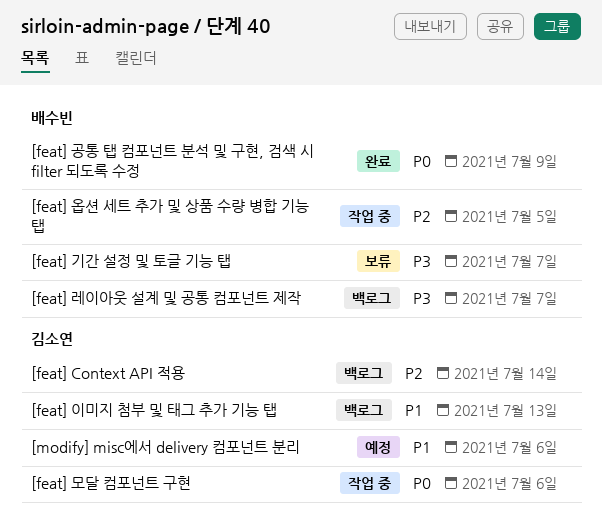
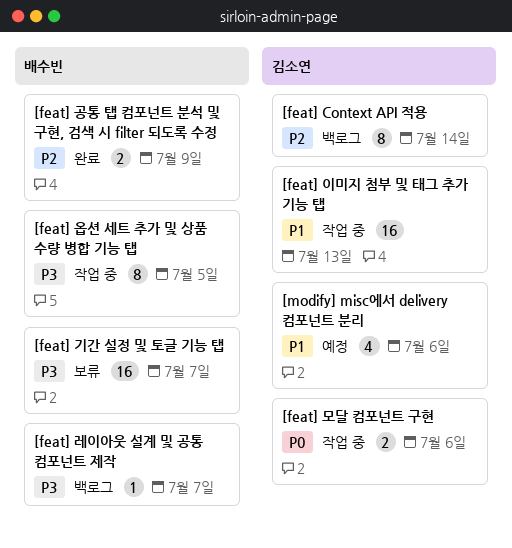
[feat] 공통 탭 컴포넌트 분석 및 구현, 검색 시 filter 되도록 수정, priority: P0 -> P2
[feat] 옵션 세트 추가 및 상품 수량 병합 기능 탭, priority: P2 -> P3
[feat] 이미지 첨부 및 태그 추가 기능 탭, status: 백로그 -> 작업 중

